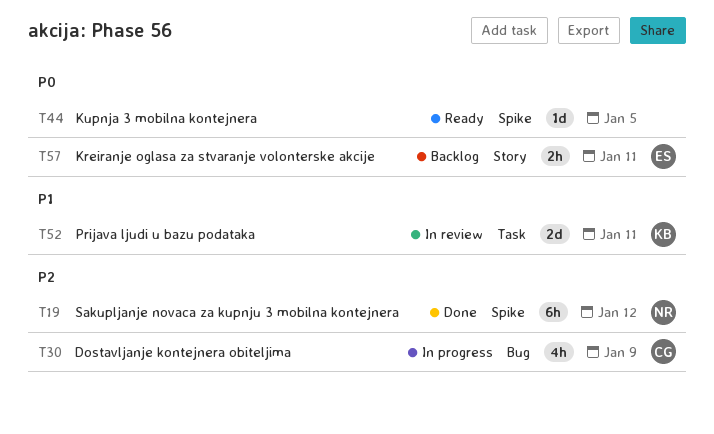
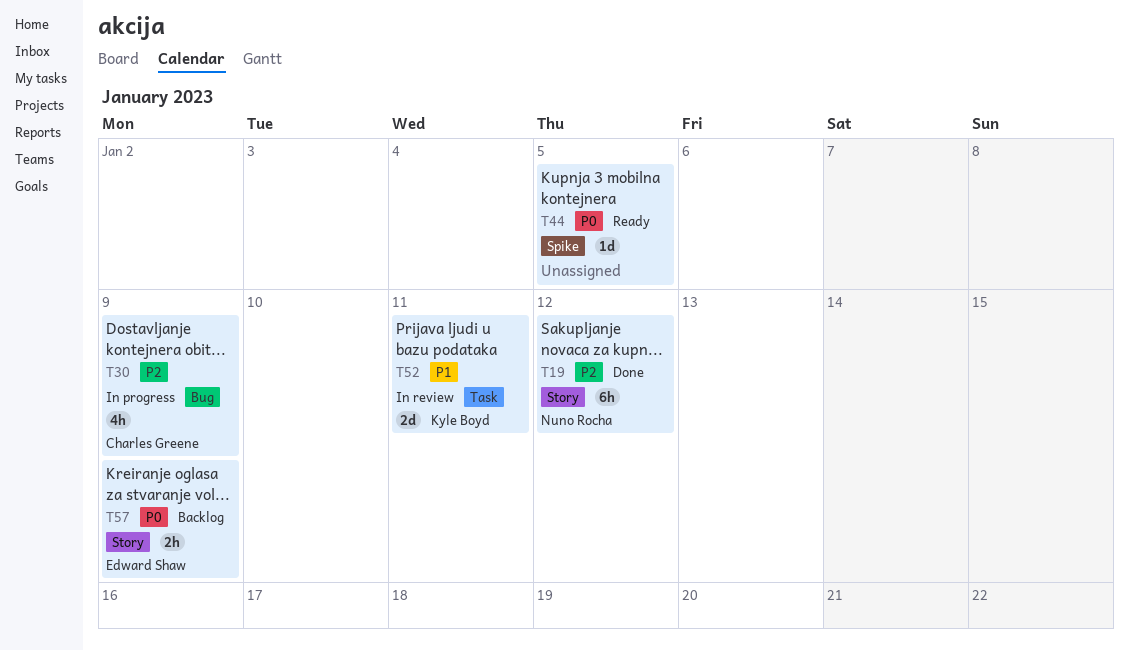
T19, label: Spike -> Story
T57, due: Jan 11 -> Jan 9

